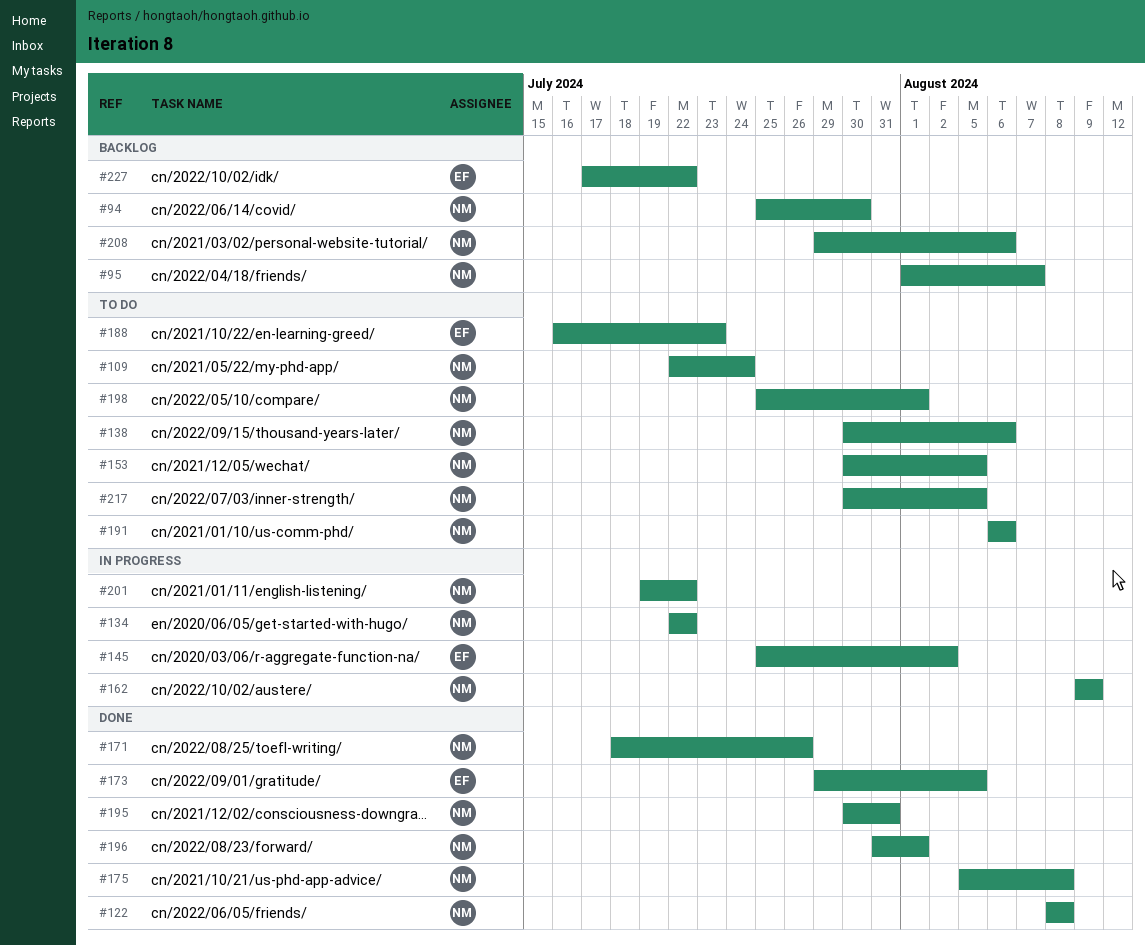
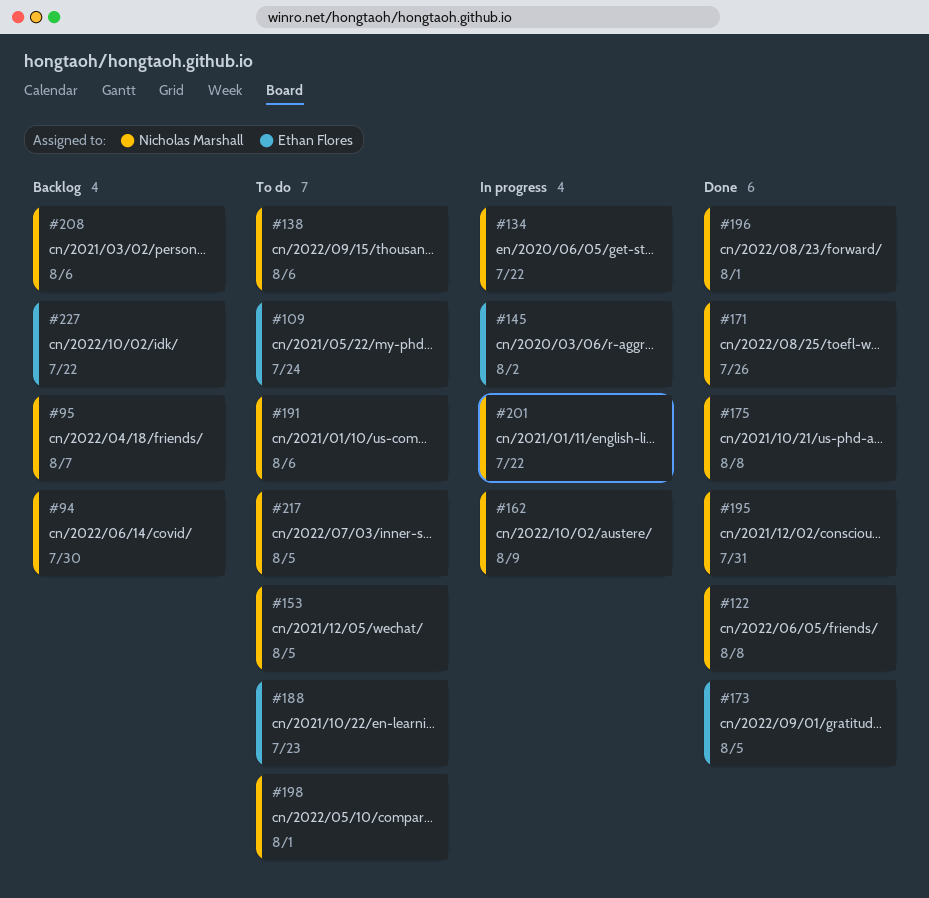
#109, owner: Nicholas Marshall -> Ethan Flores

